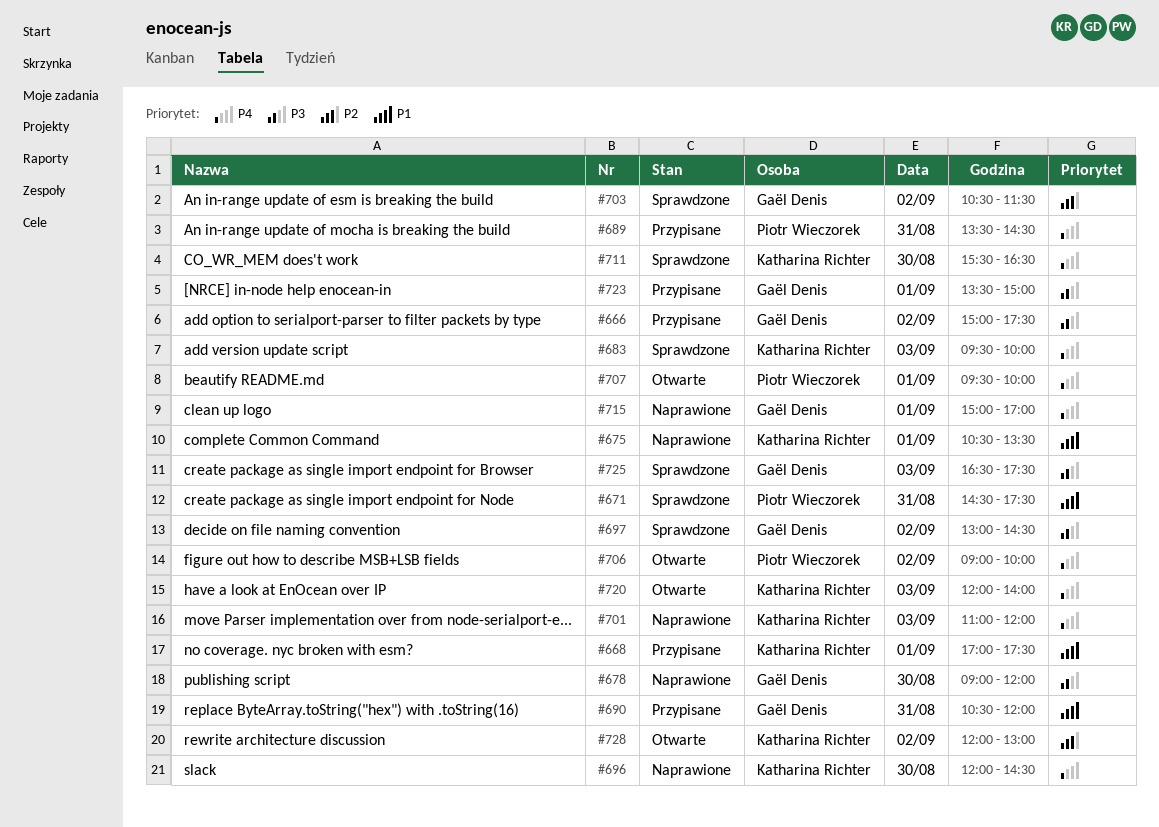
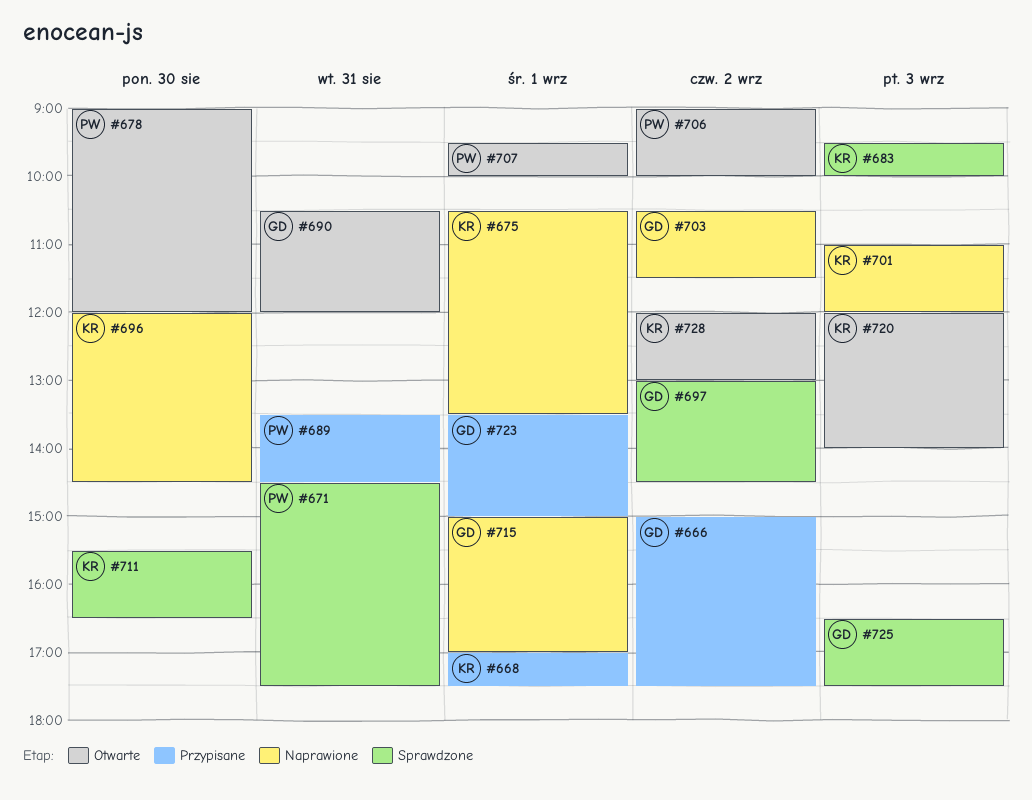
#678, status: Naprawione -> Otwarte
#678, owner: Gaël Denis -> Piotr Wieczorek
#690, status: Przypisane -> Otwarte
#703, status: Sprawdzone -> Naprawione

